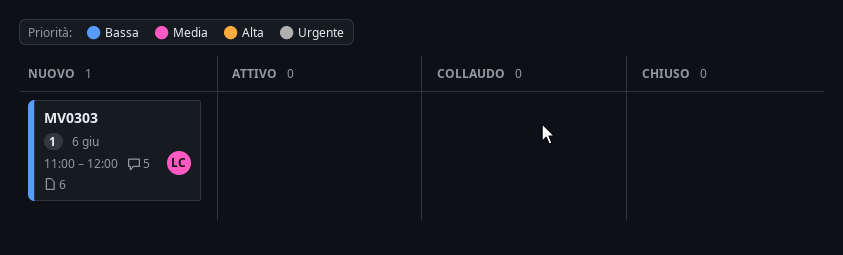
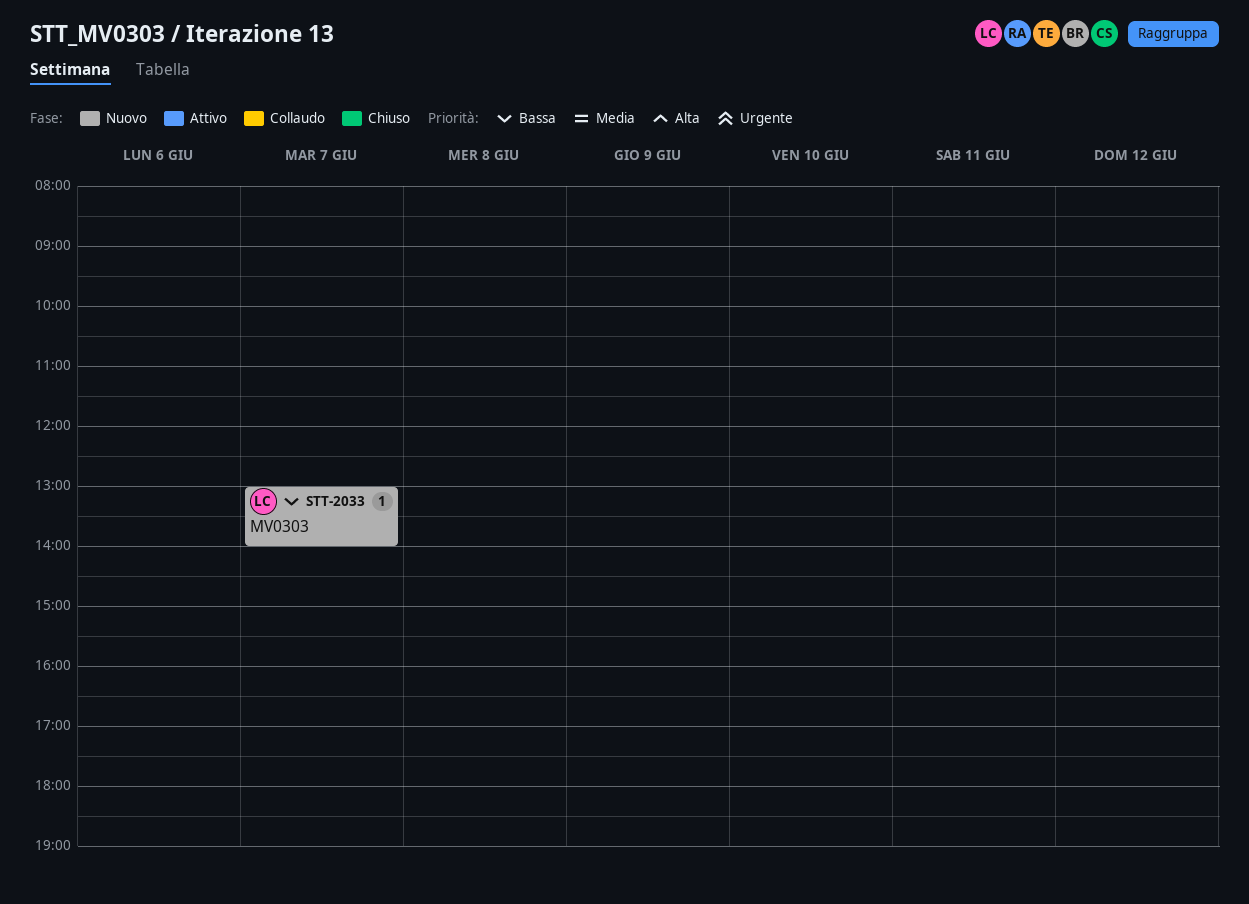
MV0303, day: Jun 6 -> Jun 7
MV0303, begins: 11:00 -> 13:00
MV0303, ends: 12:00 -> 14:00

